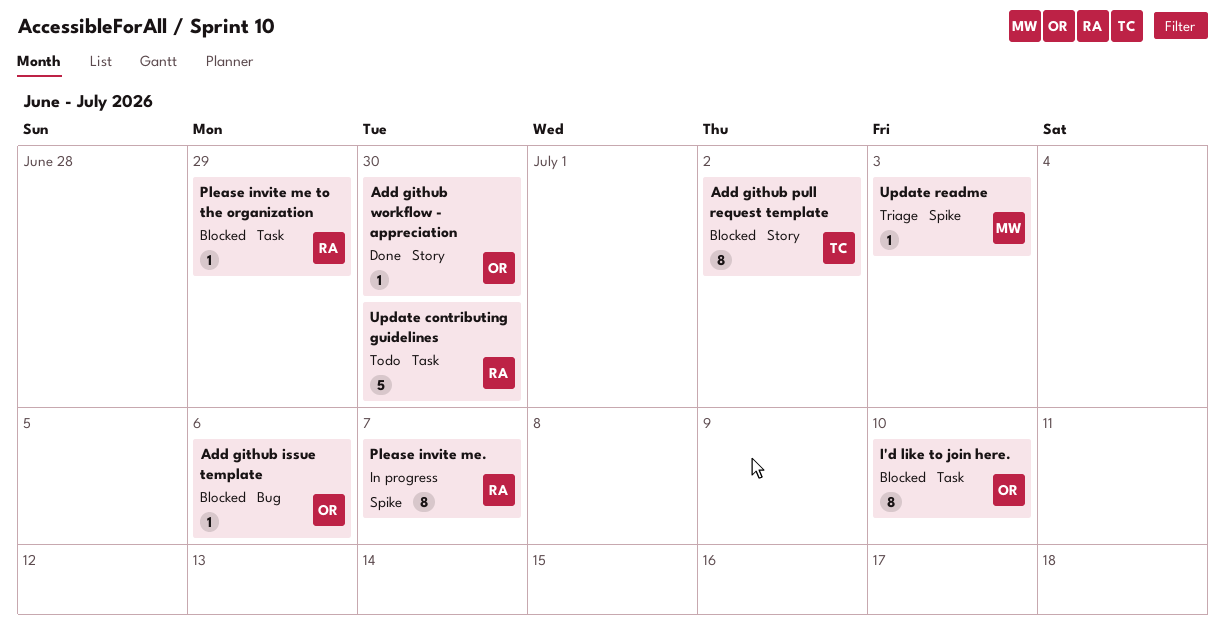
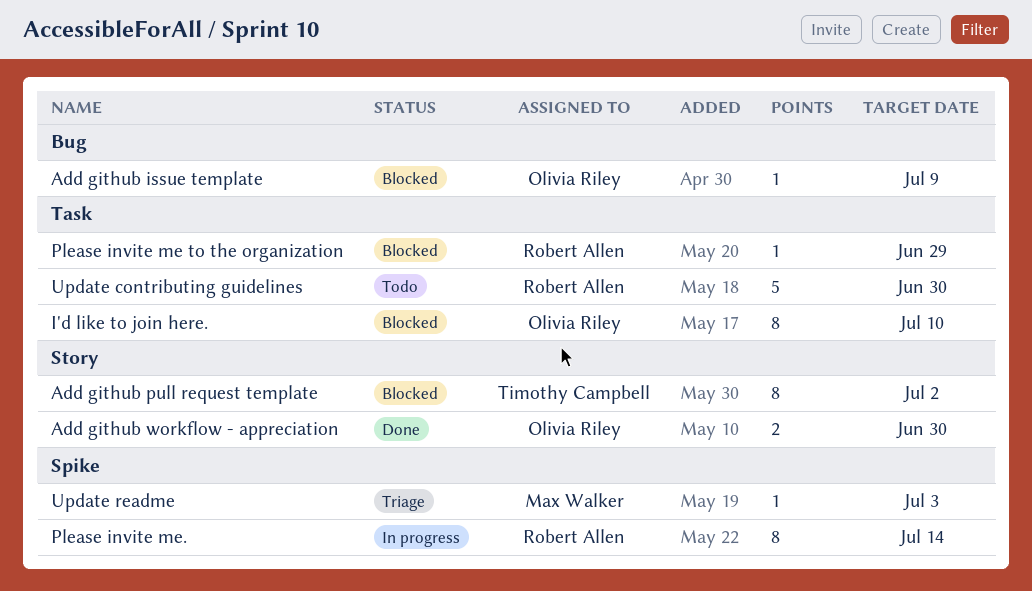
Add github issue template, due: Jul 6 -> Jul 9
Add github workflow - appreciation, estimate: 1 -> 2
Please invite me., due: Jul 7 -> Jul 14

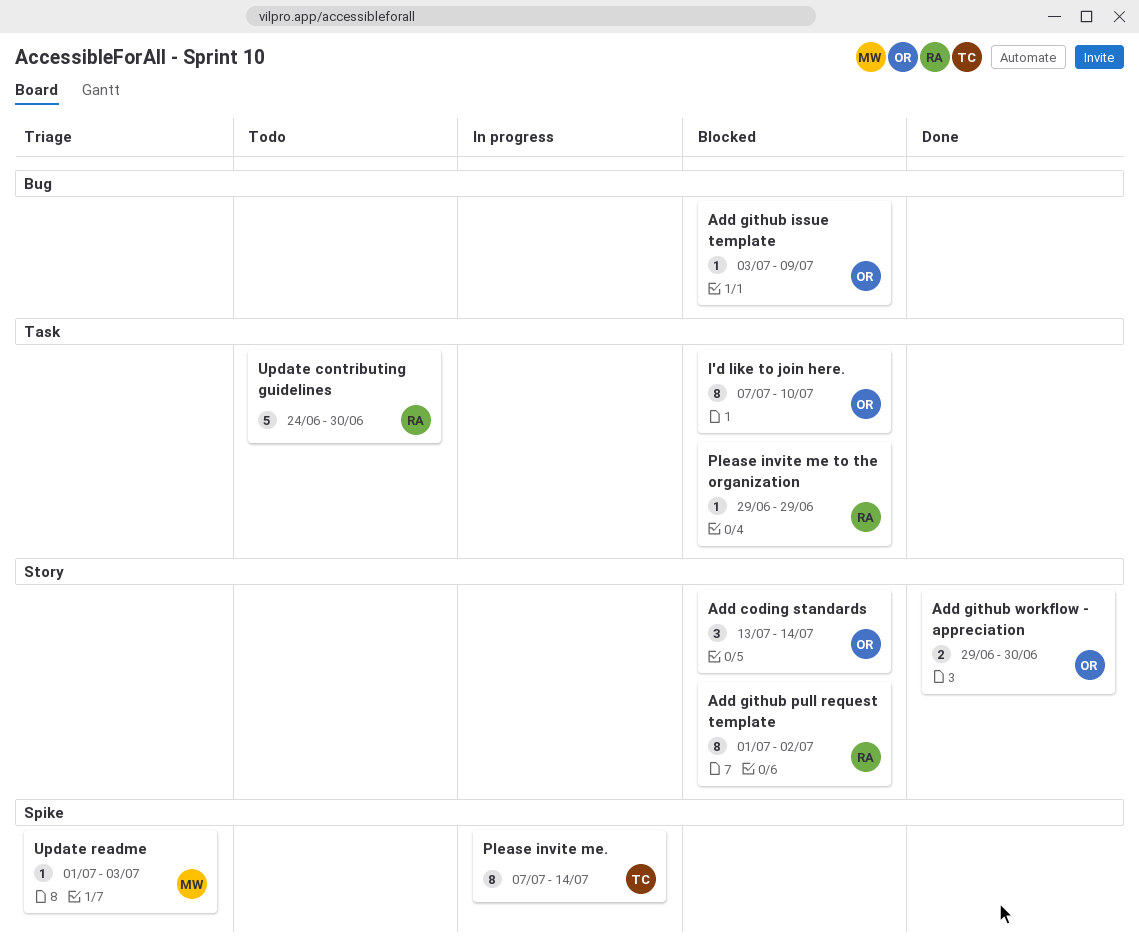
Add coding standards: none -> present
Add github pull request template, owner: Timothy Campbell -> Robert Allen
Please invite me., owner: Robert Allen -> Timothy Campbell

